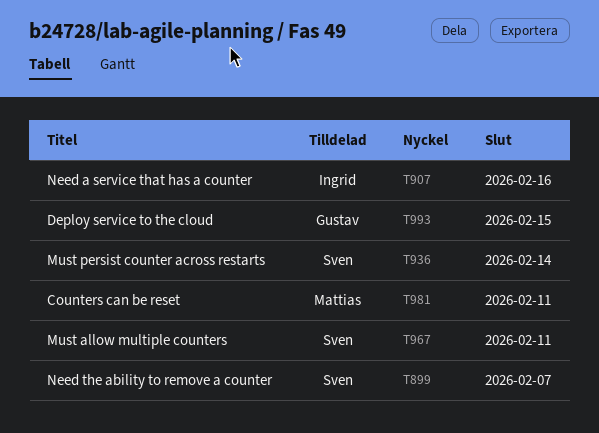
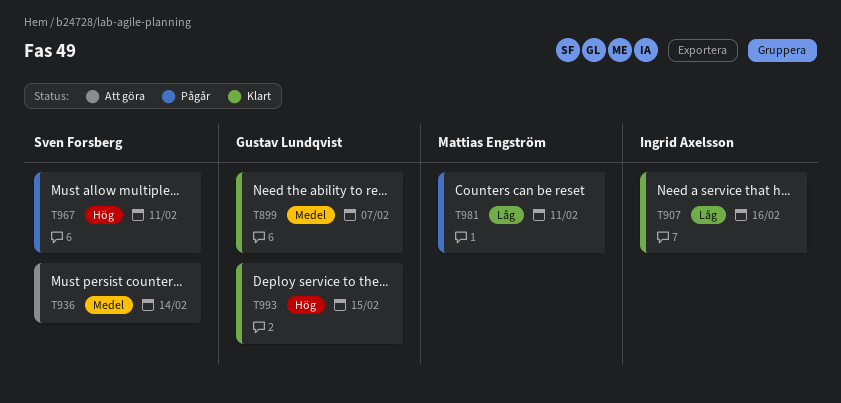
T899, owner: Sven Forsberg -> Gustav Lundqvist

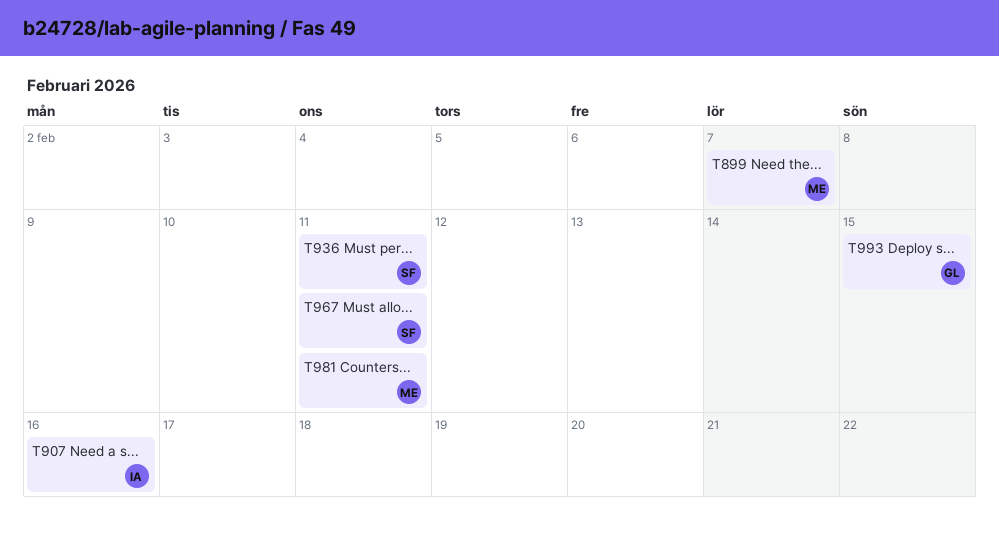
T899, owner: Gustav Lundqvist -> Mattias Engström
T936, due: Feb 14 -> Feb 11

